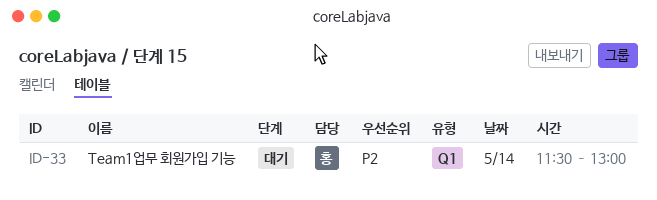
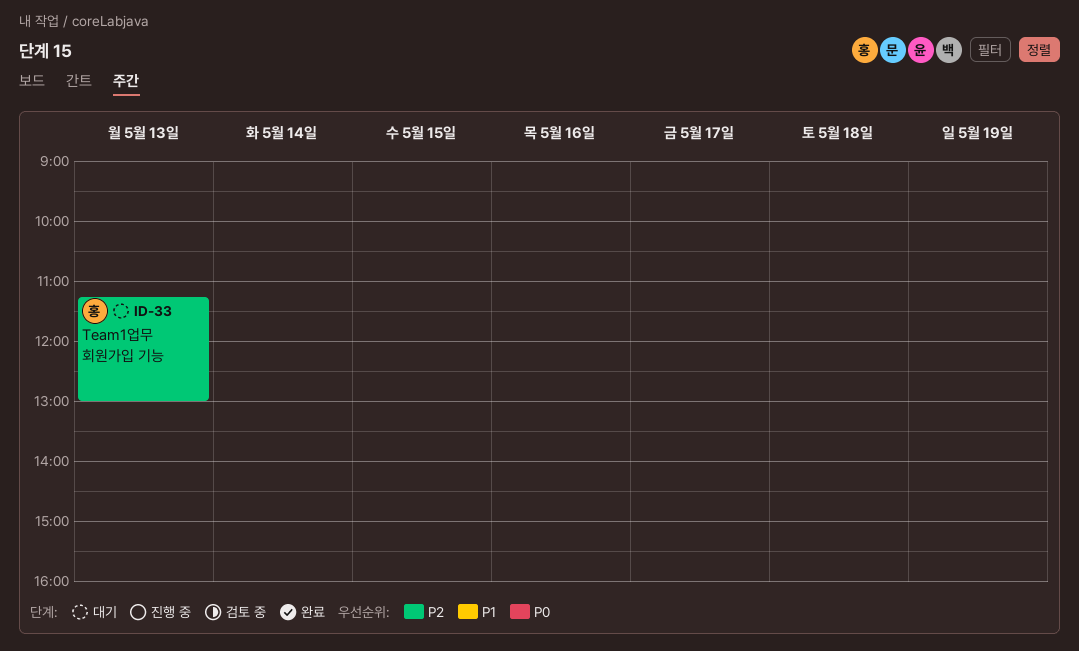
ID-33, day: May 14 -> May 13
ID-33, begins: 11:30 -> 11:15

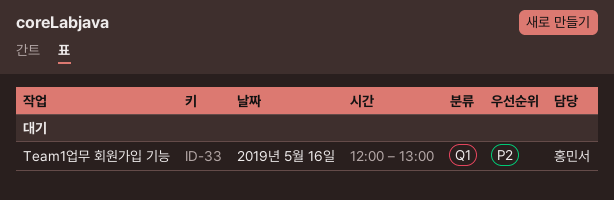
ID-33, day: May 13 -> May 16
ID-33, begins: 11:15 -> 12:00

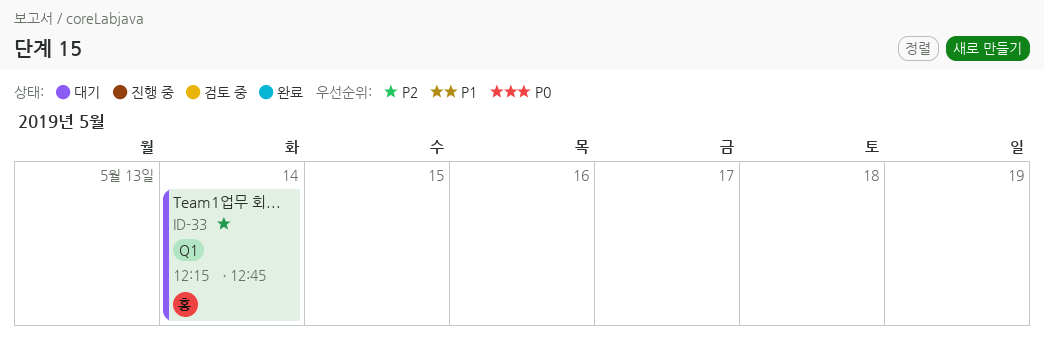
ID-33, day: May 16 -> May 14
ID-33, begins: 12:00 -> 12:15
ID-33, ends: 13:00 -> 12:45

